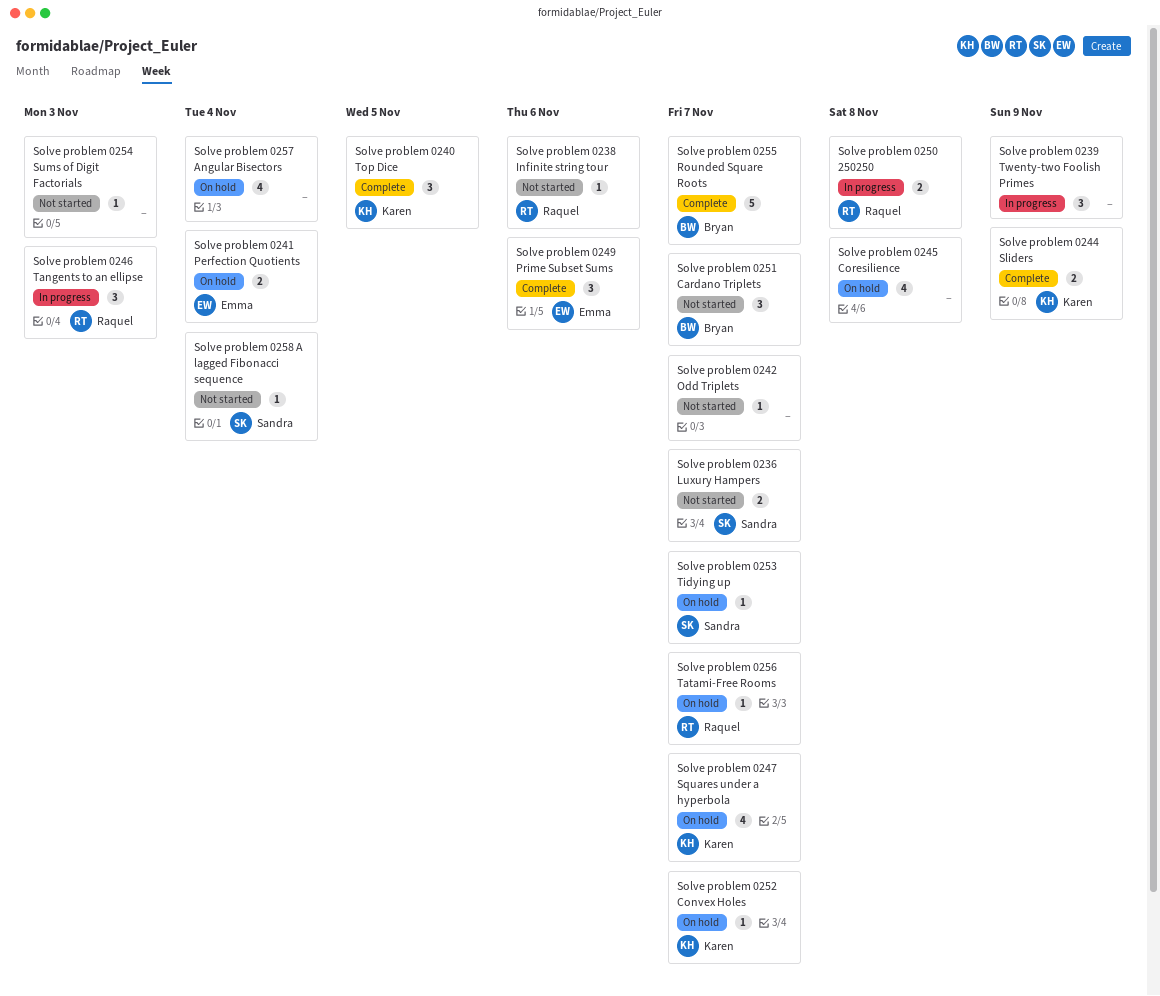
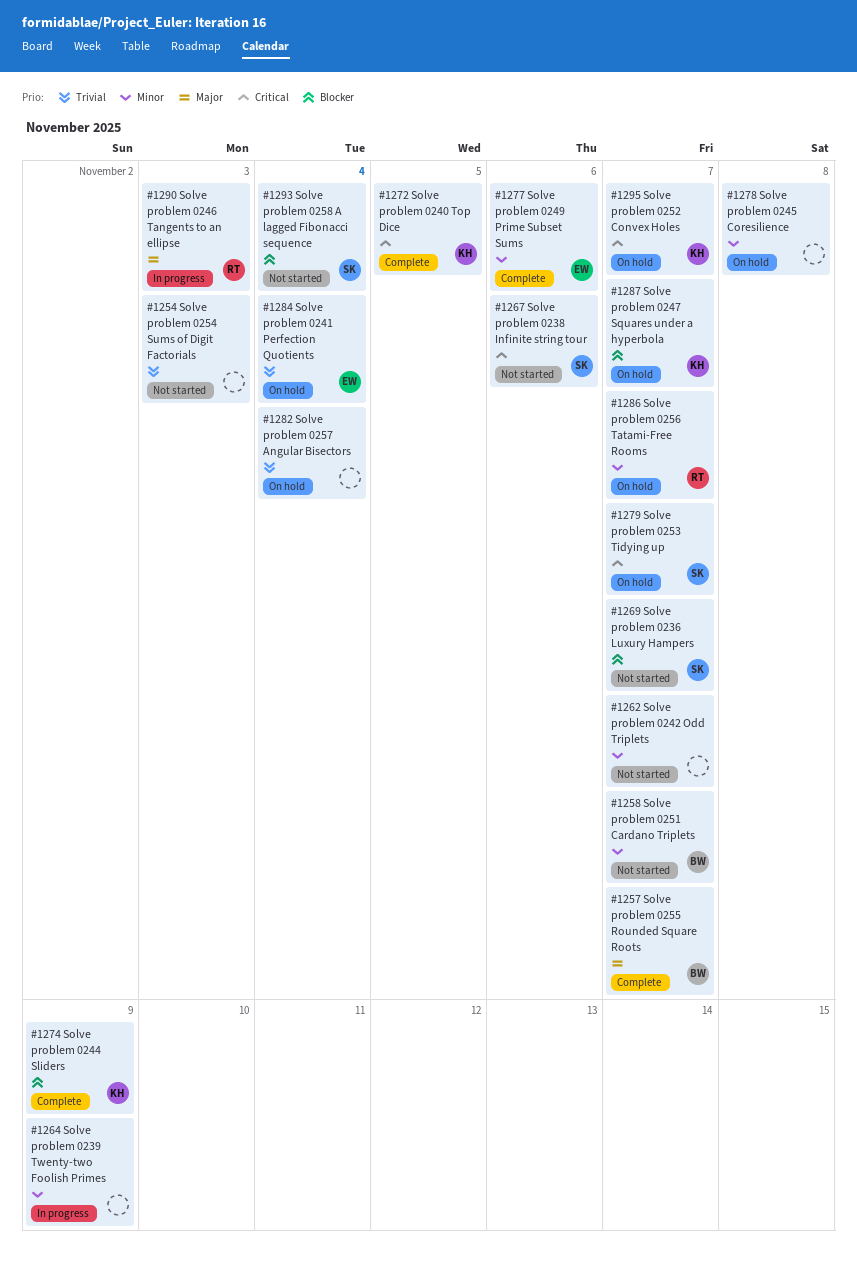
Solve problem 0238 Infinite string tour, owner: Raquel -> Sandra
Solve problem 0250 250250: present -> none

